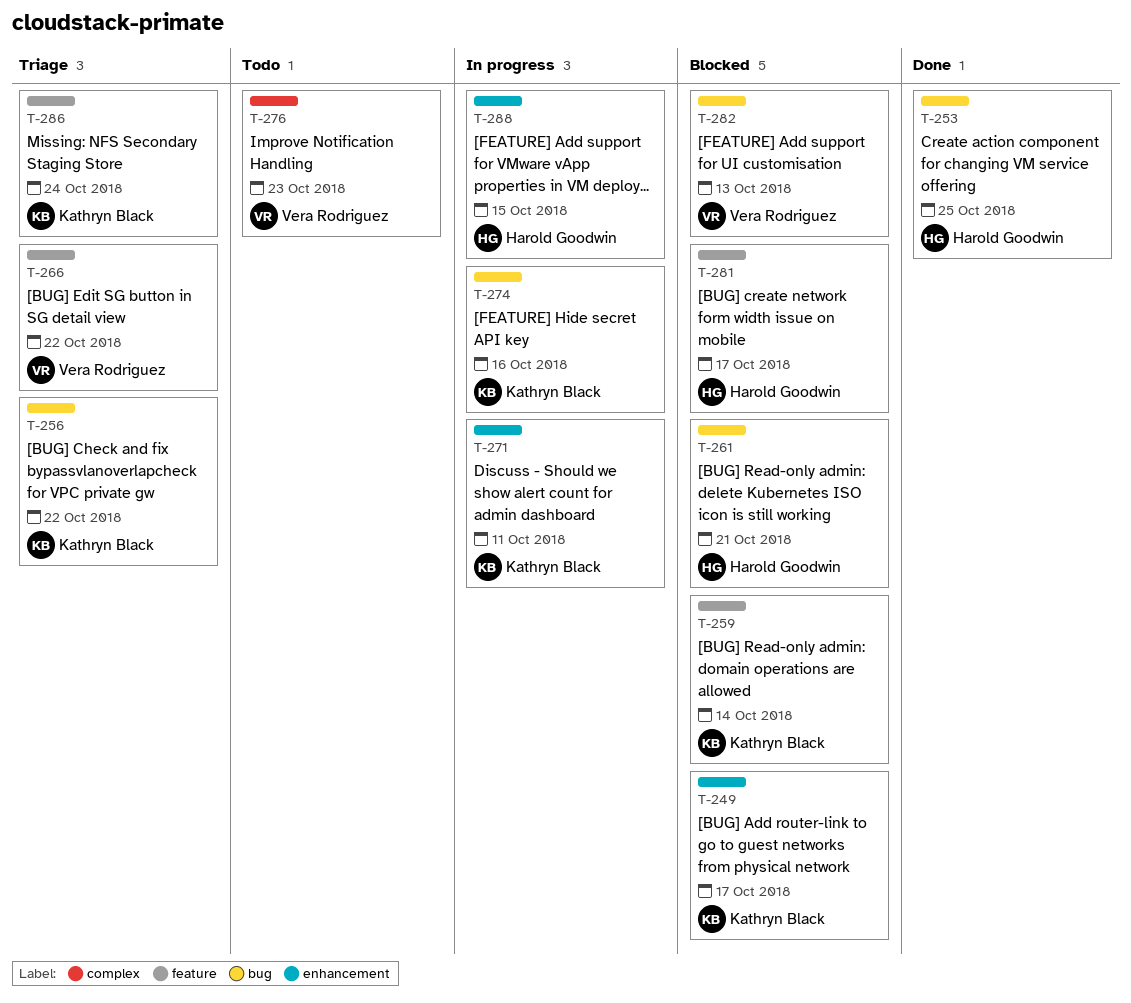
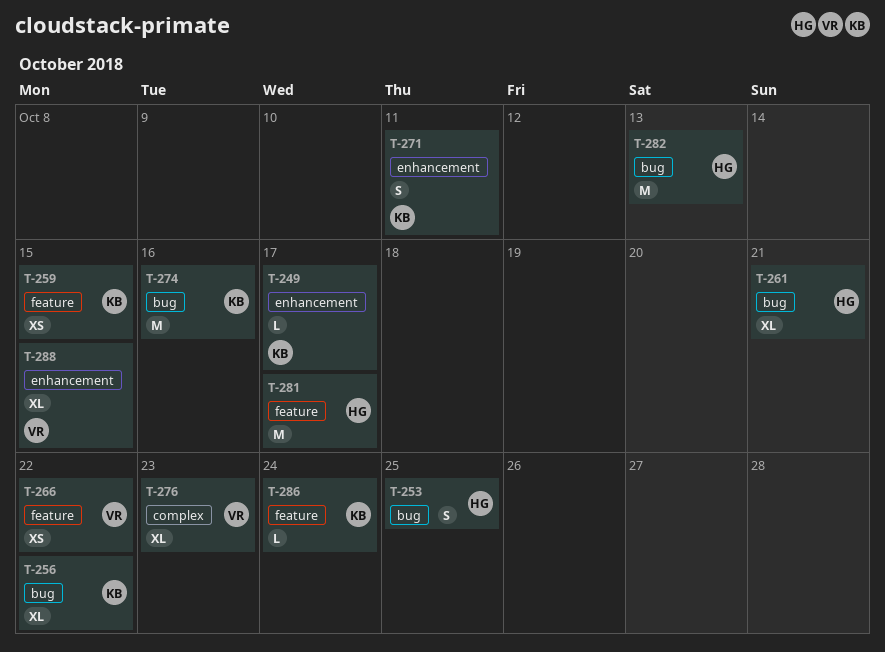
T-259, due: Oct 14 -> Oct 15
T-282, owner: Vera Rodriguez -> Harold Goodwin
T-288, owner: Harold Goodwin -> Vera Rodriguez

